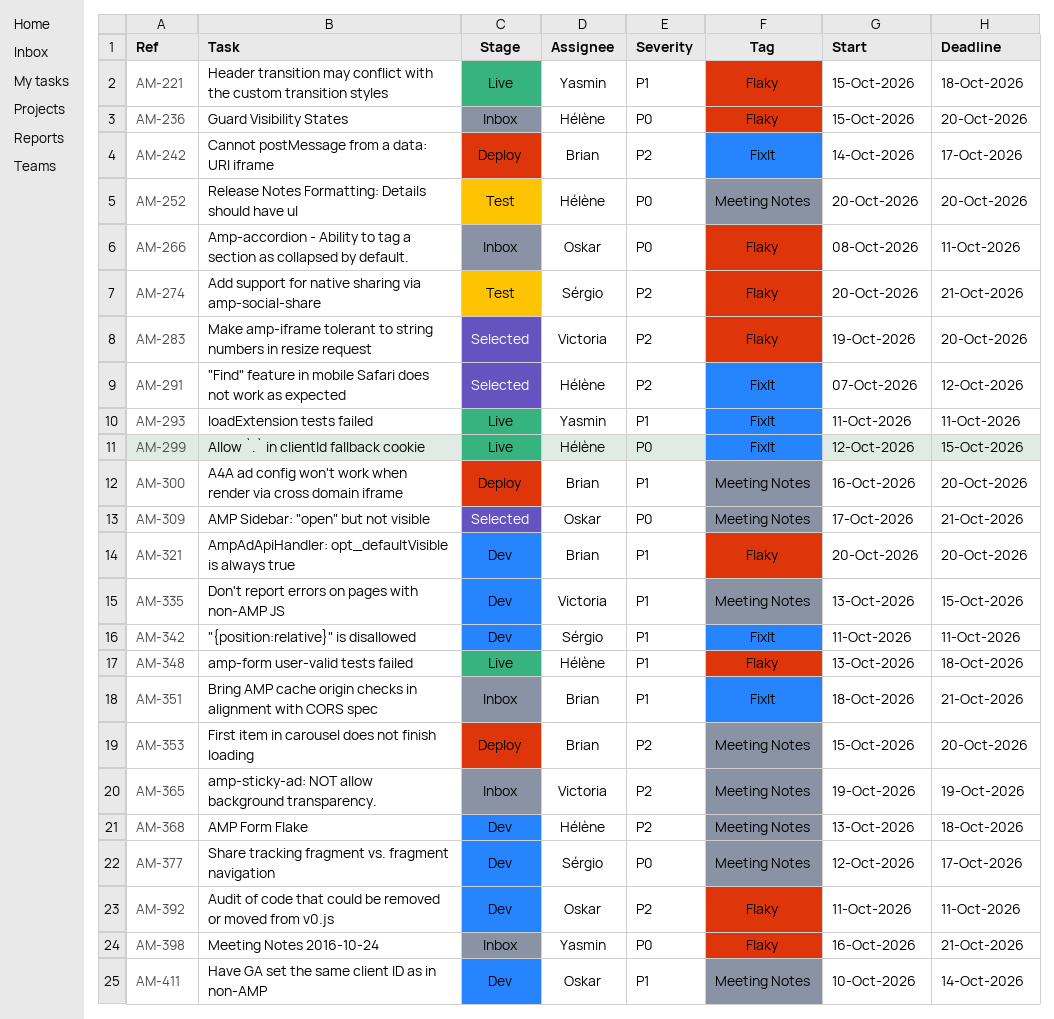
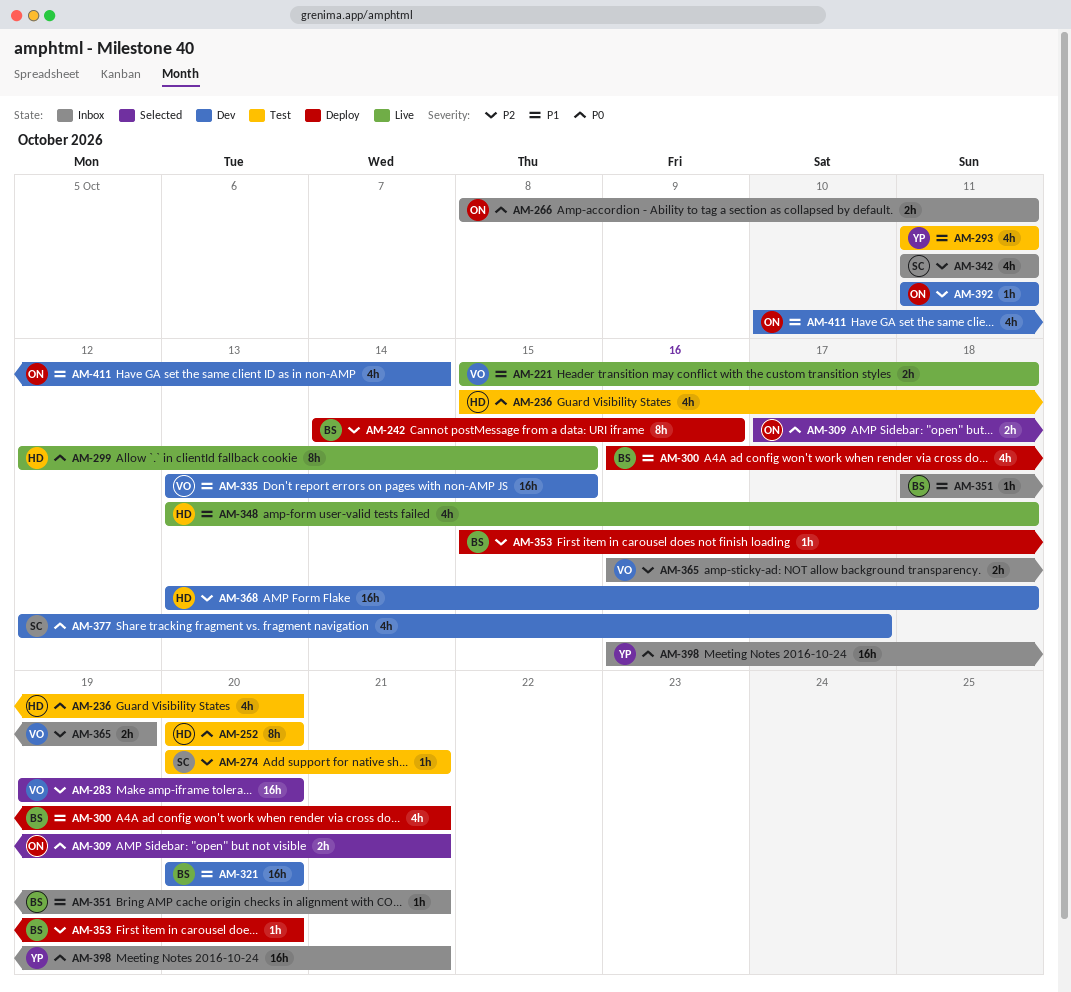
AM-221, owner: Yasmin -> Victoria
AM-236, status: Inbox -> Test
AM-242, due: Oct 17 -> Oct 16
AM-291: present -> none
AM-293, status: Live -> Test
AM-300, due: Oct 20 -> Oct 21
AM-342, status: Dev -> Inbox
AM-342, priority: P1 -> P2
AM-365, start: Oct 19 -> Oct 16

